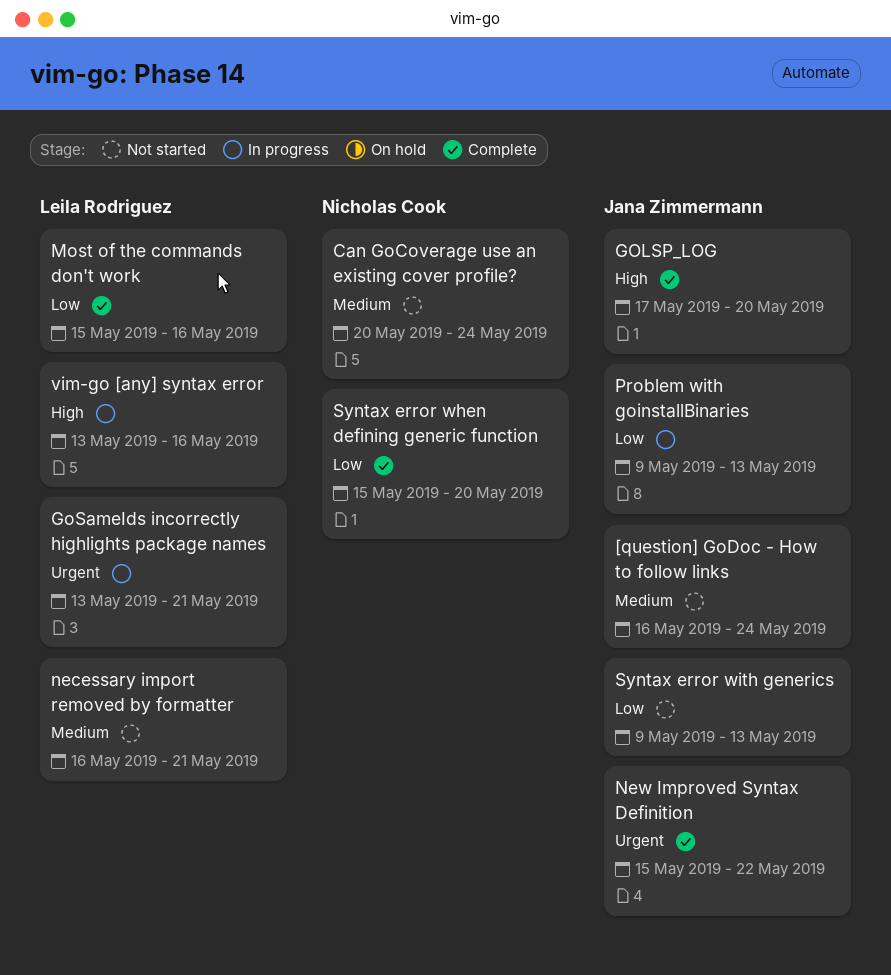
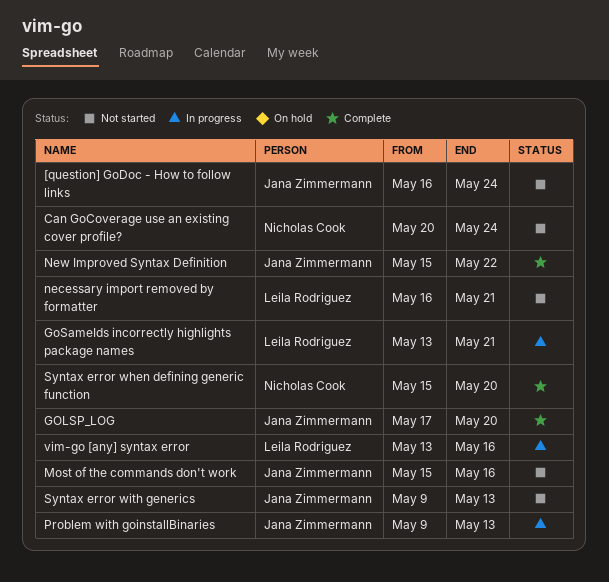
Most of the commands don't work, status: Complete -> Not started
Most of the commands don't work, owner: Leila Rodriguez -> Jana Zimmermann

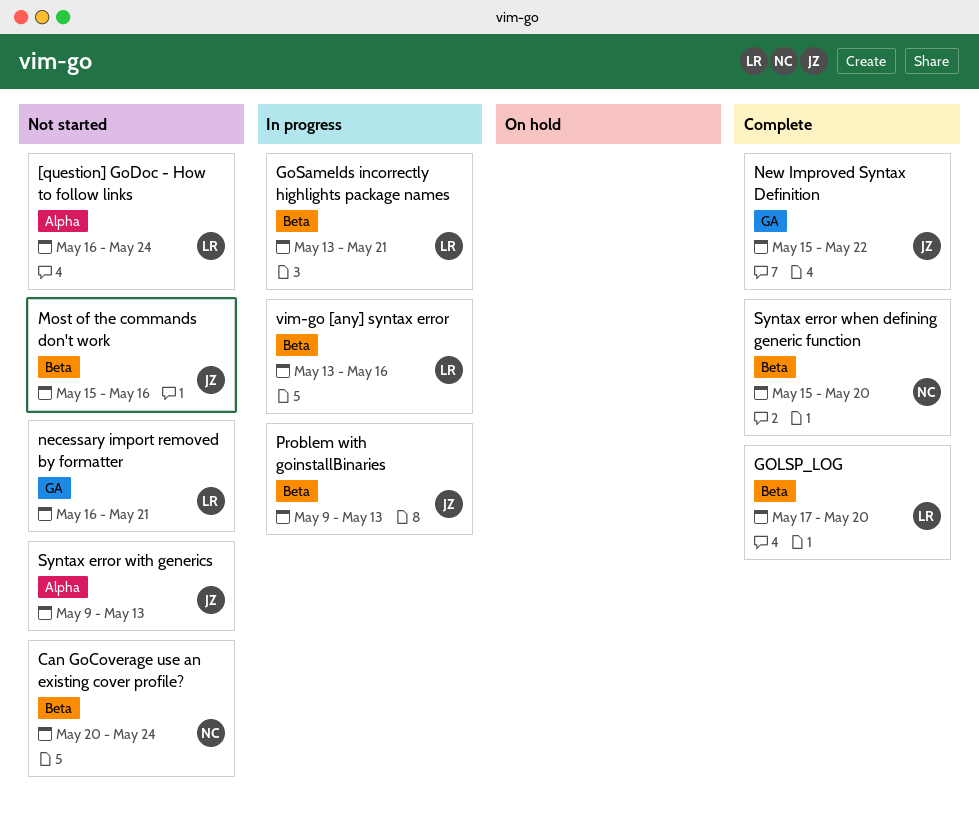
[question] GoDoc - How to follow links, owner: Jana Zimmermann -> Leila Rodriguez
GOLSP_LOG, owner: Jana Zimmermann -> Leila Rodriguez

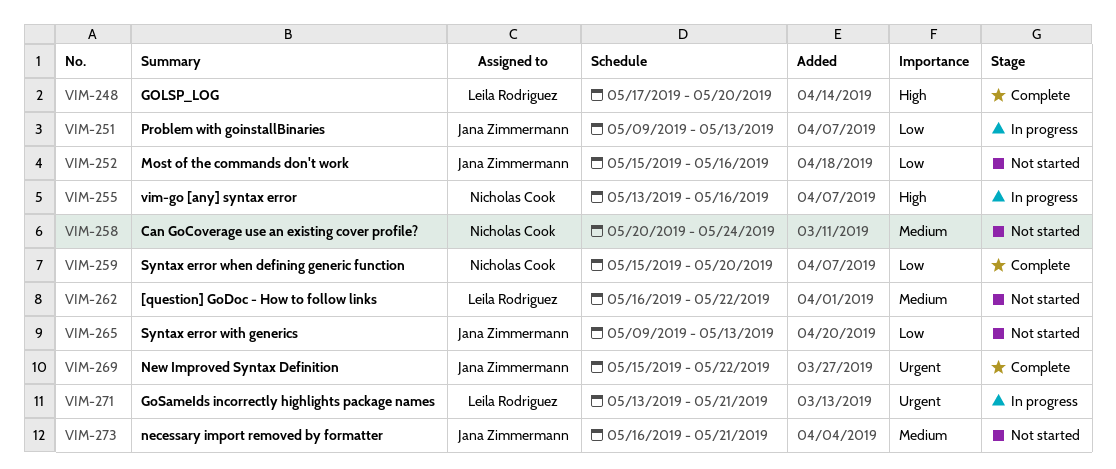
[question] GoDoc - How to follow links, due: May 24 -> May 22
necessary import removed by formatter, owner: Leila Rodriguez -> Jana Zimmermann
vim-go [any] syntax error, owner: Leila Rodriguez -> Nicholas Cook

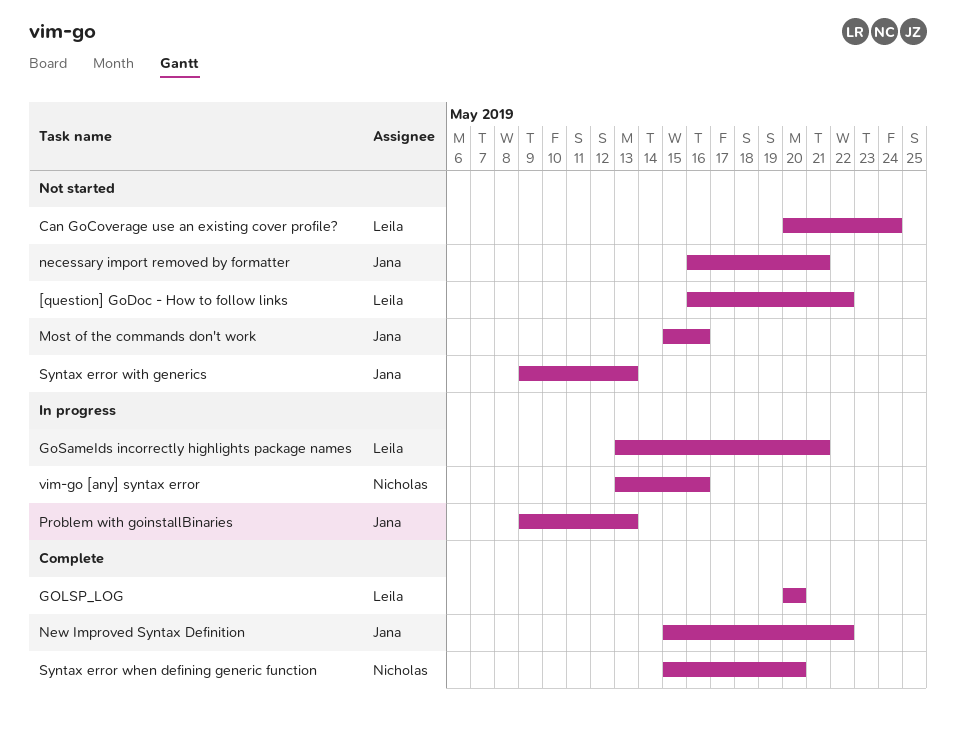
Can GoCoverage use an existing cover profile?, owner: Nicholas Cook -> Leila Rodriguez
GOLSP_LOG, start: May 17 -> May 20

